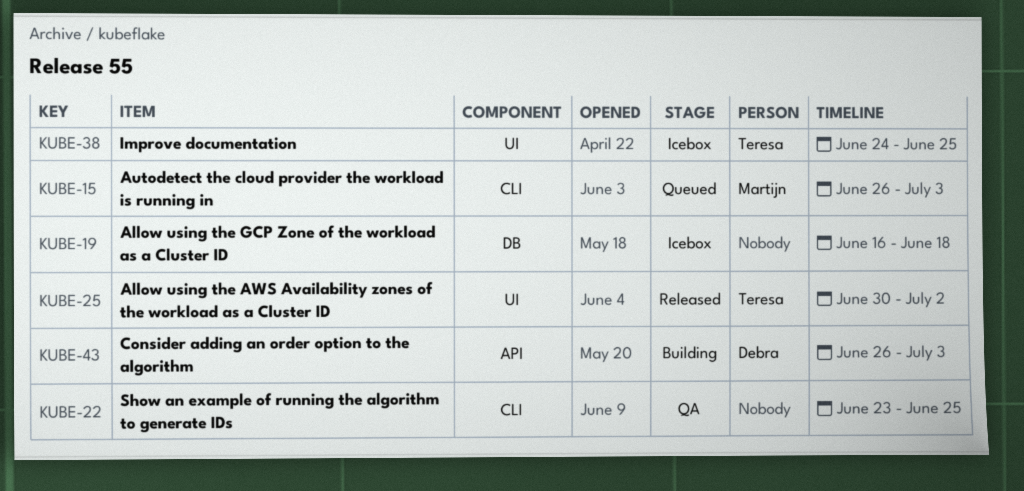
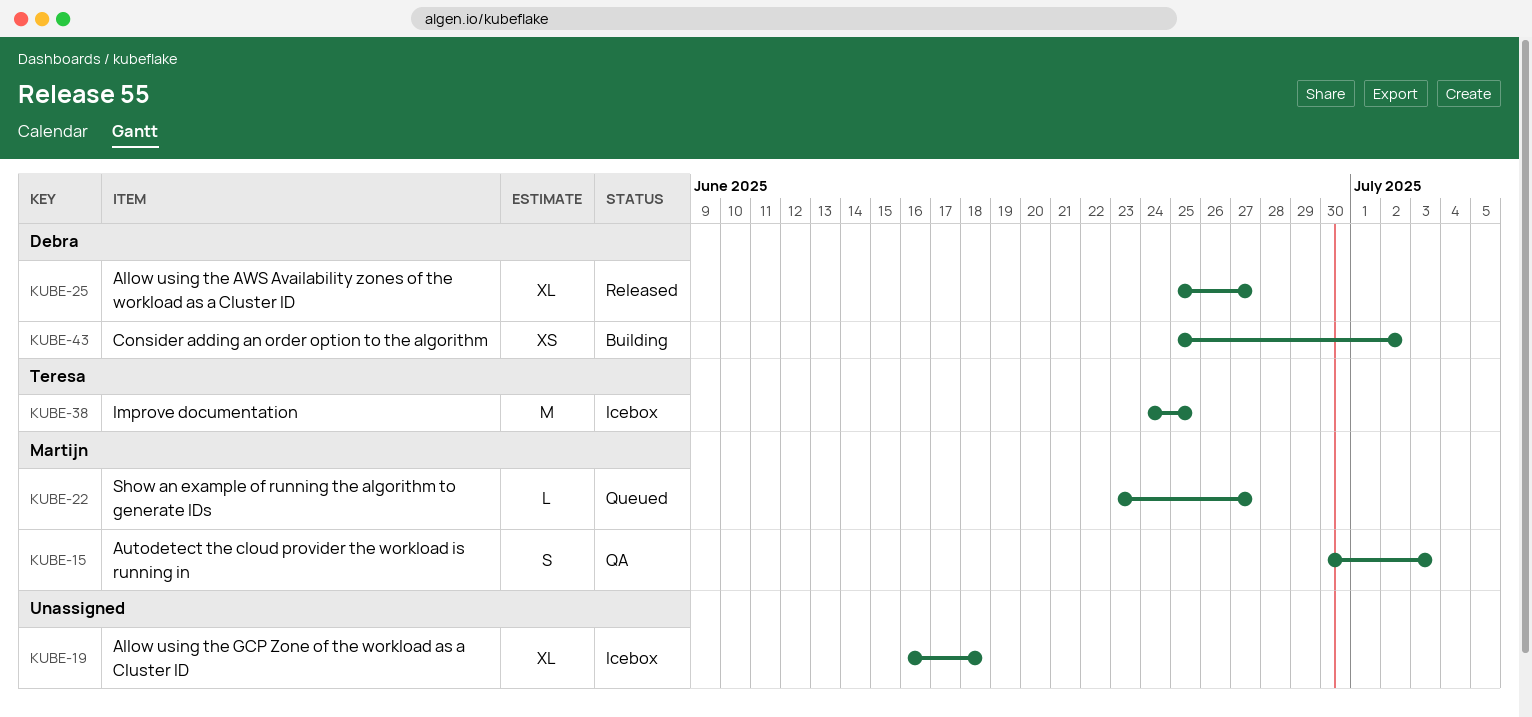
KUBE-15, status: Queued -> QA
KUBE-15, start: Jun 26 -> Jun 30
KUBE-22, status: QA -> Queued
KUBE-22, owner: none -> Martijn
KUBE-22, due: Jun 25 -> Jun 27
KUBE-25, owner: Teresa -> Debra
KUBE-25, start: Jun 30 -> Jun 25
KUBE-25, due: Jul 2 -> Jun 27
KUBE-43, start: Jun 26 -> Jun 25
KUBE-43, due: Jul 3 -> Jul 2

